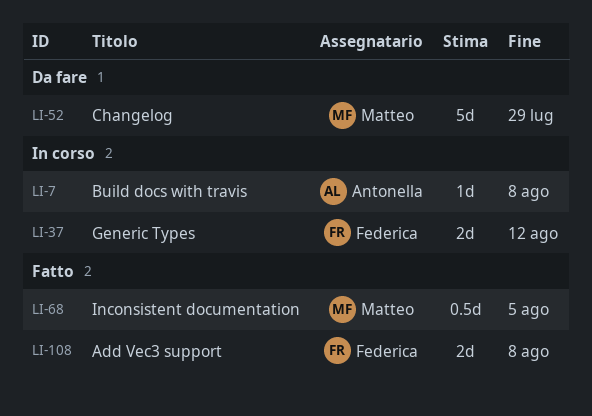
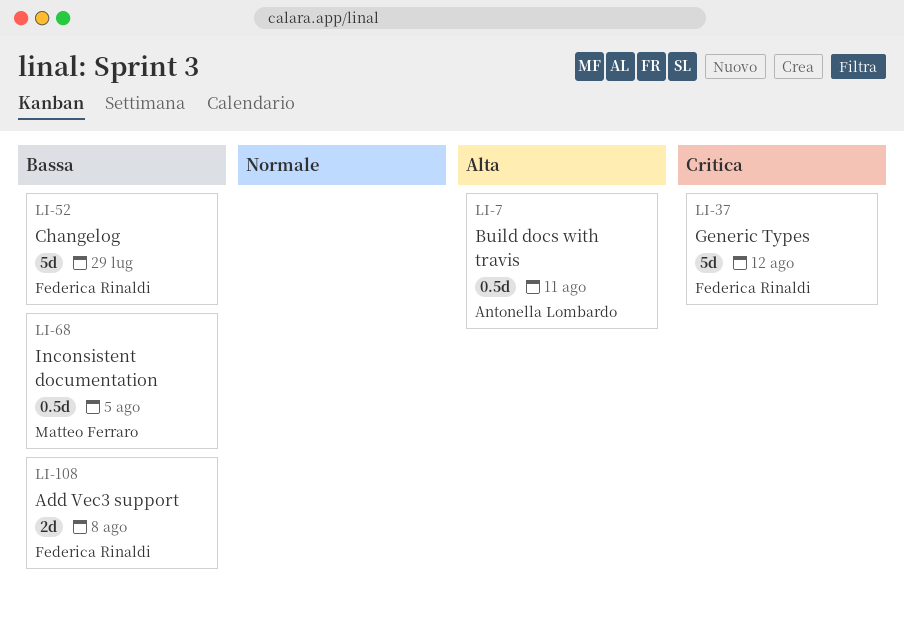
LI-7, estimate: 1d -> 0.5d
LI-7, due: Aug 8 -> Aug 11
LI-37, estimate: 2d -> 5d
LI-52, owner: Matteo Ferraro -> Federica Rinaldi

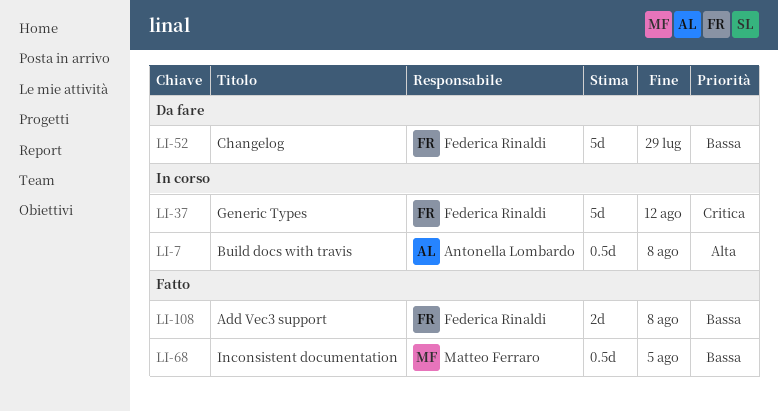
LI-7, due: Aug 11 -> Aug 8

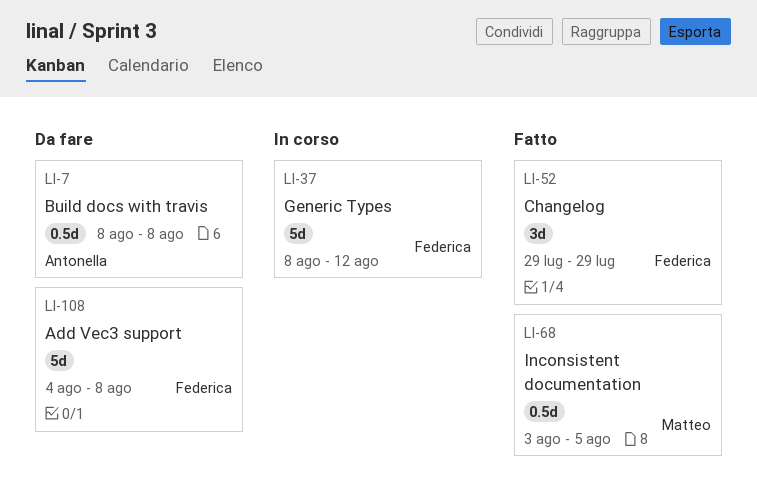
LI-7, status: In corso -> Da fare
LI-52, status: Da fare -> Fatto
LI-52, estimate: 5d -> 3d
LI-108, status: Fatto -> Da fare
LI-108, estimate: 2d -> 5d

